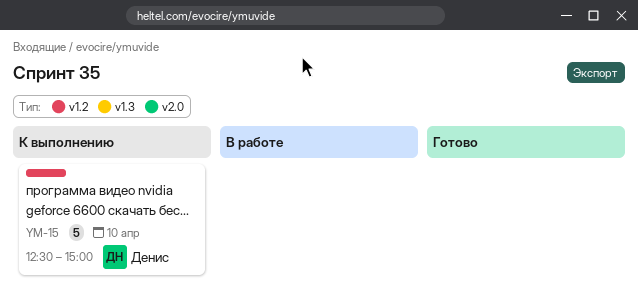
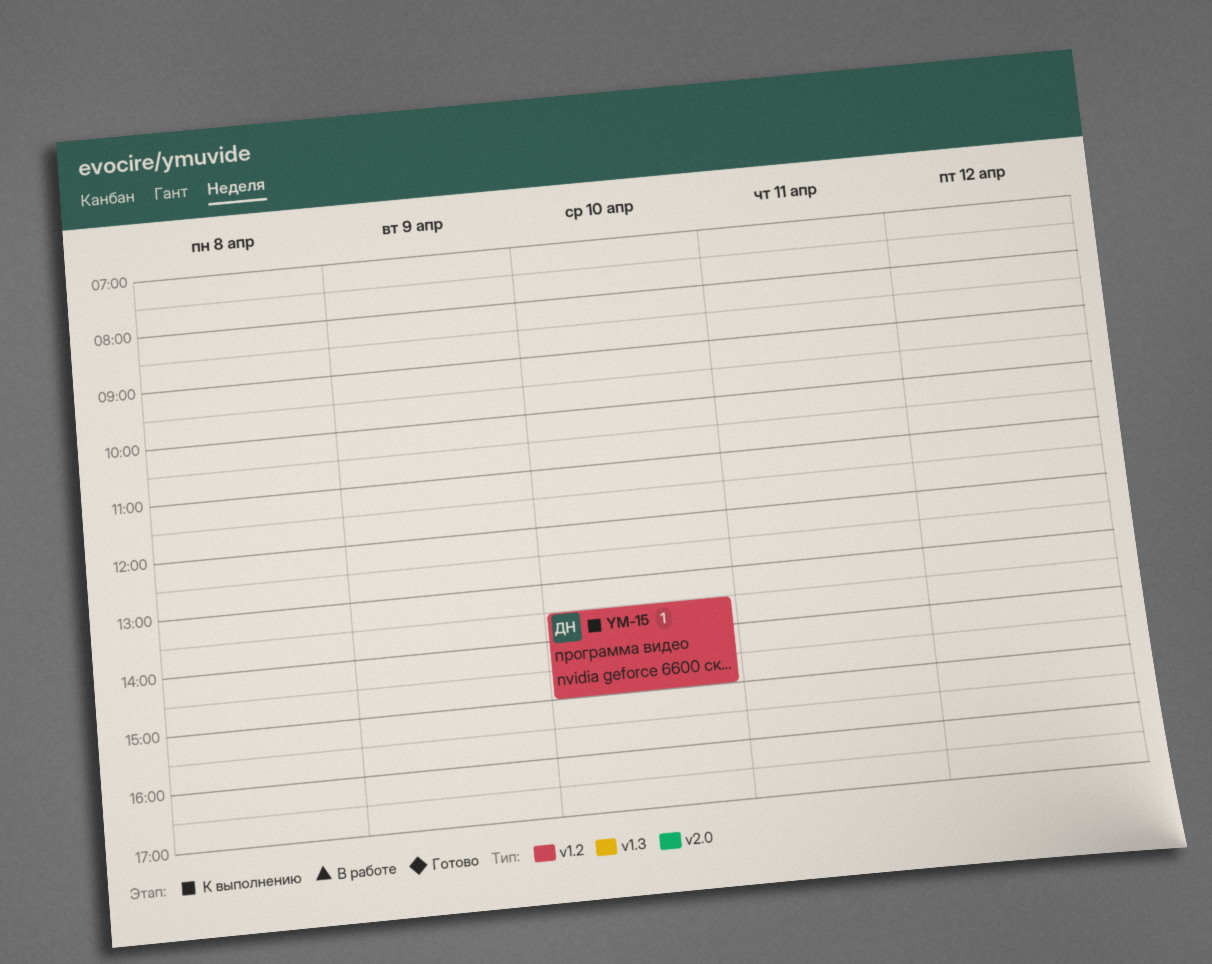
YM-15, estimate: 5 -> 1
YM-15, begins: 12:30 -> 13:30

